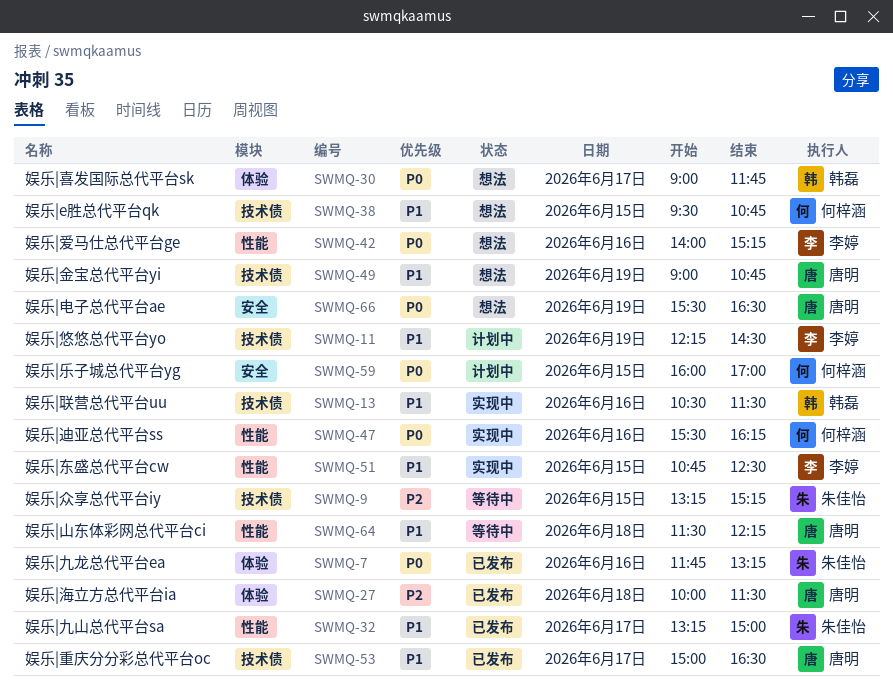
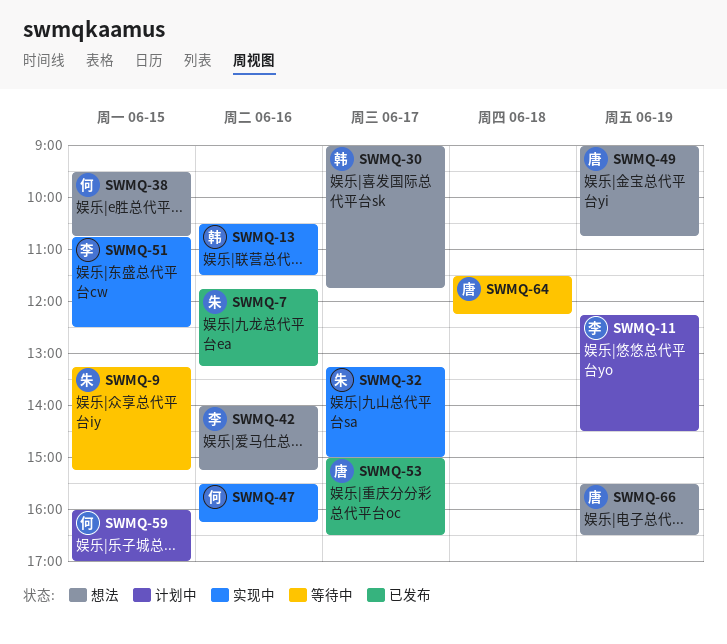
SWMQ-27: present -> none
SWMQ-32, status: 已发布 -> 实现中

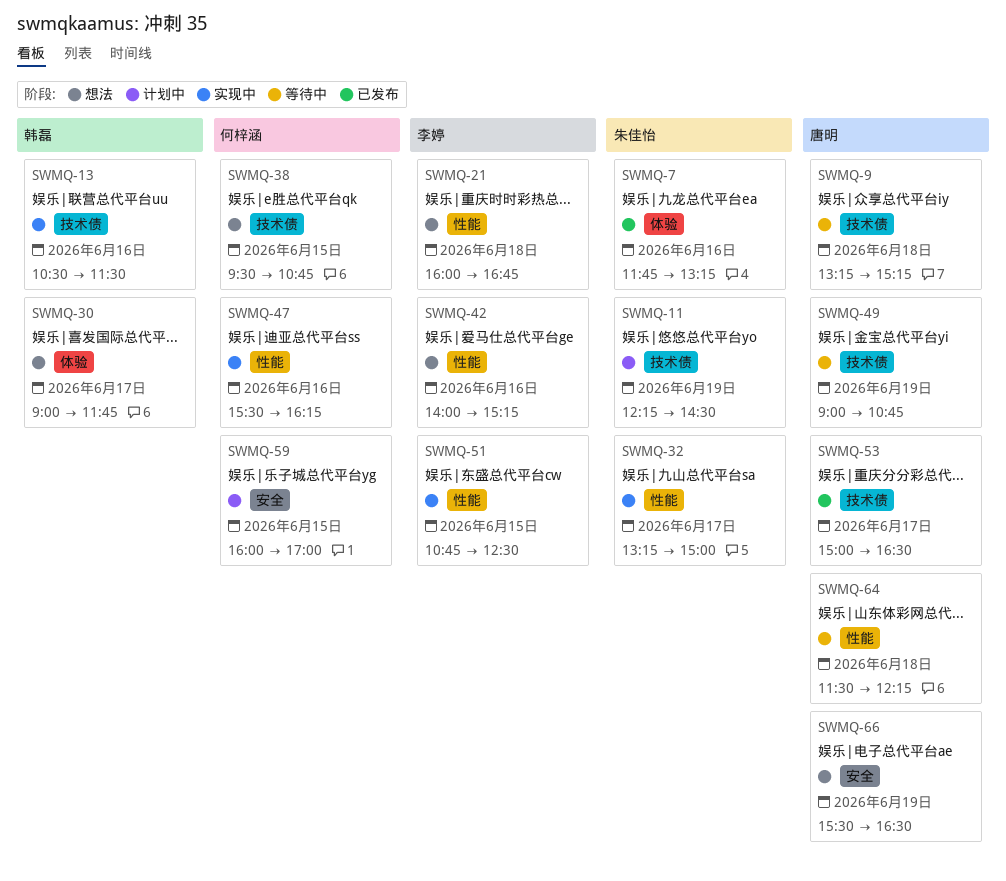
SWMQ-9, owner: 朱佳怡 -> 唐明
SWMQ-9, day: Jun 15 -> Jun 18
SWMQ-11, owner: 李婷 -> 朱佳怡
SWMQ-21: none -> present
SWMQ-49, status: 想法 -> 等待中

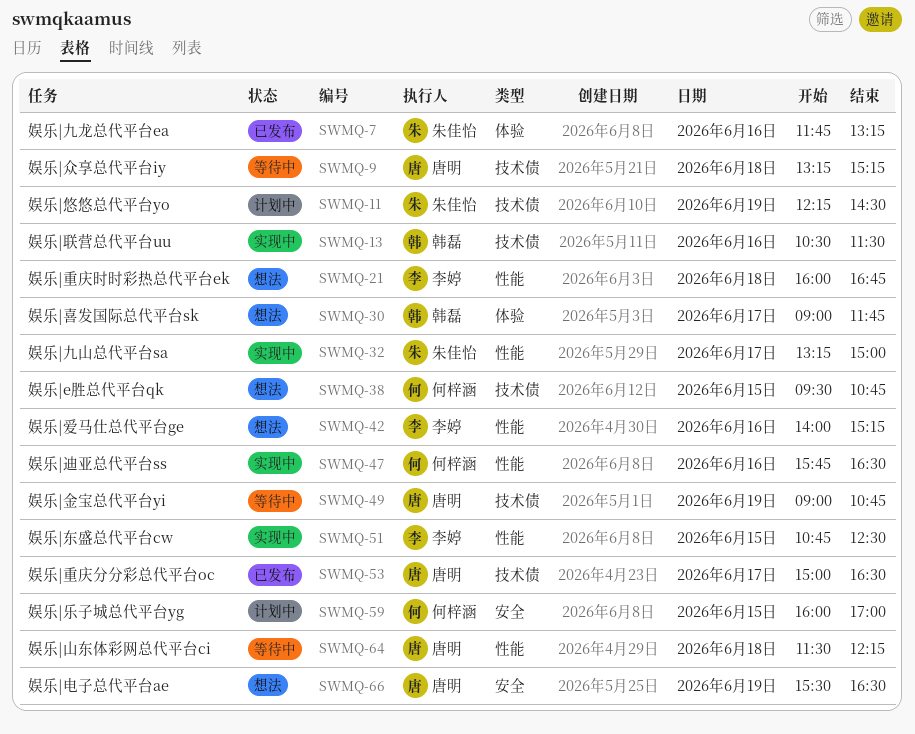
SWMQ-47, begins: 15:30 -> 15:45
SWMQ-47, ends: 16:15 -> 16:30

